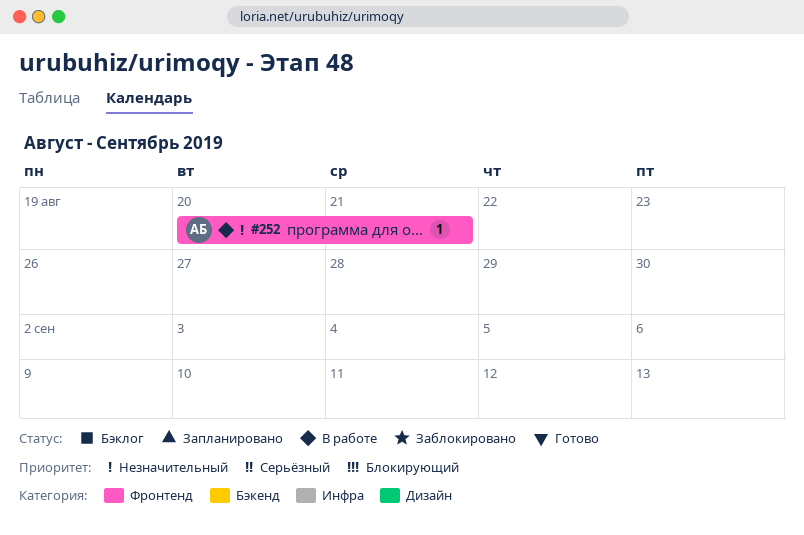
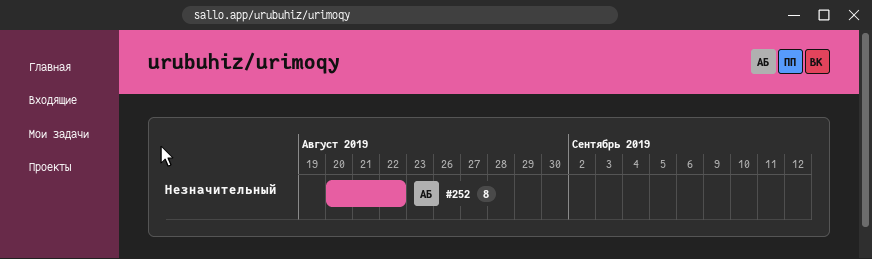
#252, estimate: 1 -> 8
#252, due: Aug 21 -> Aug 22

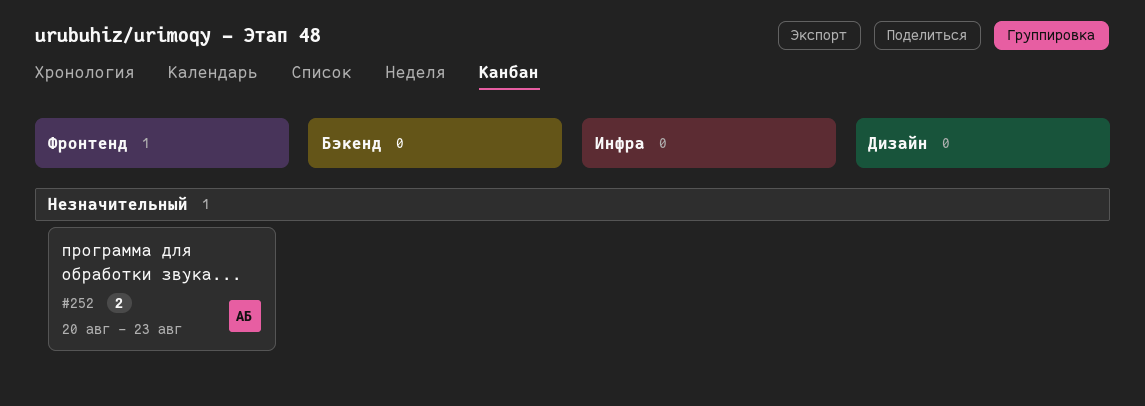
#252, estimate: 8 -> 2
#252, due: Aug 22 -> Aug 23

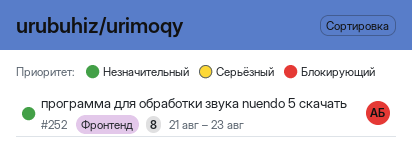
#252, estimate: 2 -> 8
#252, start: Aug 20 -> Aug 21

